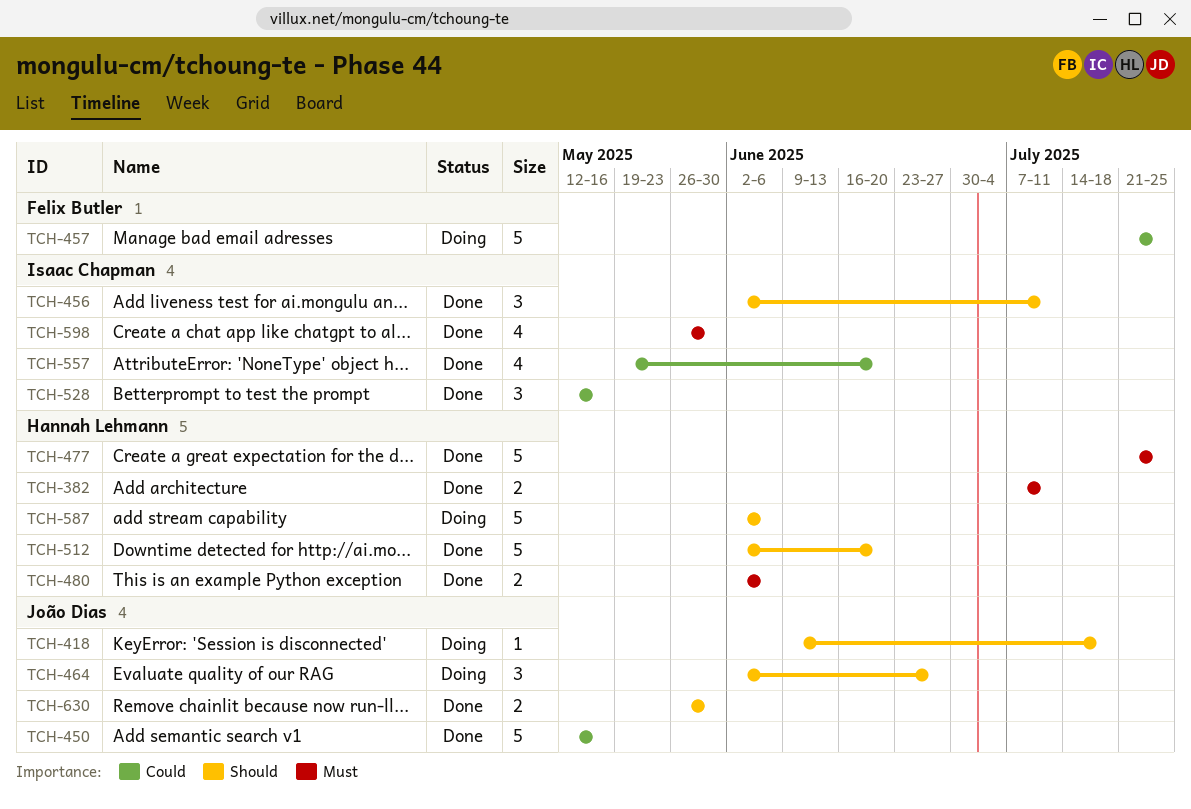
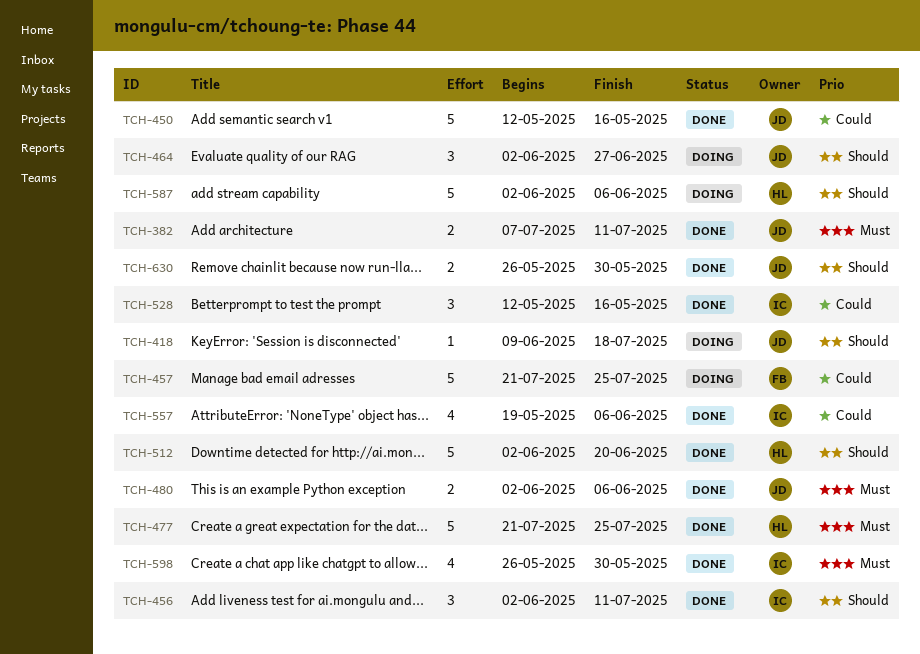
TCH-382, owner: Hannah Lehmann -> João Dias
TCH-480, owner: Hannah Lehmann -> João Dias
TCH-557, due: Jun 20 -> Jun 6

